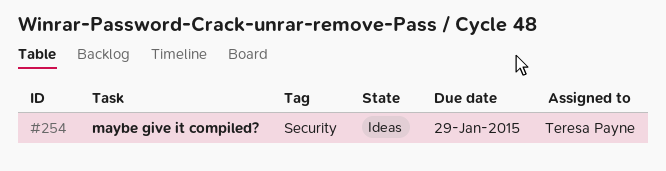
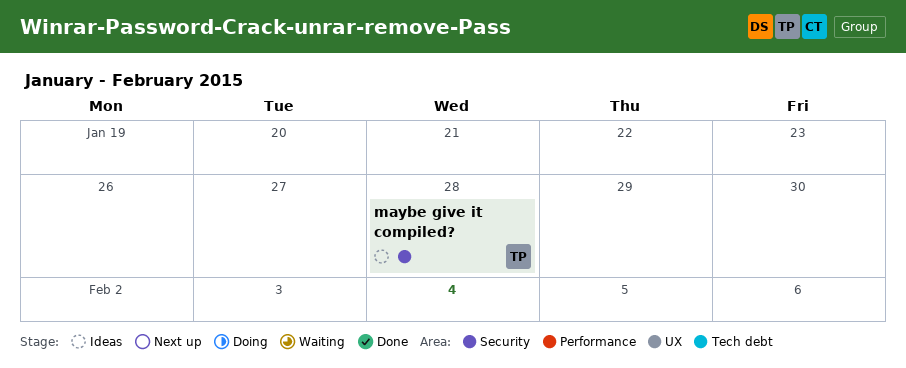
maybe give it compiled?, due: Jan 29 -> Jan 28

